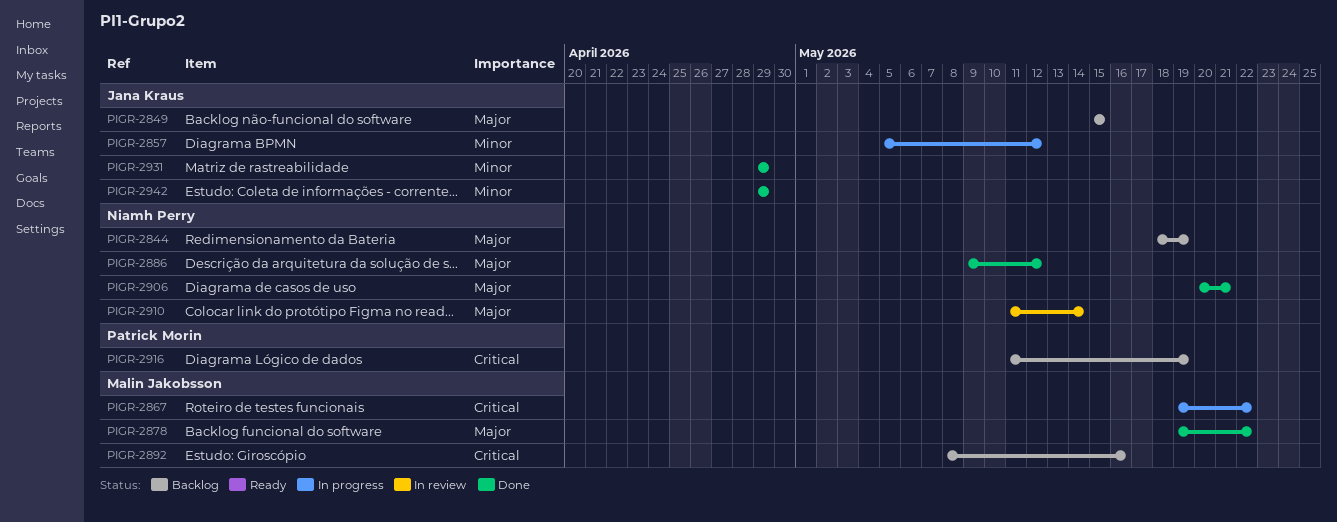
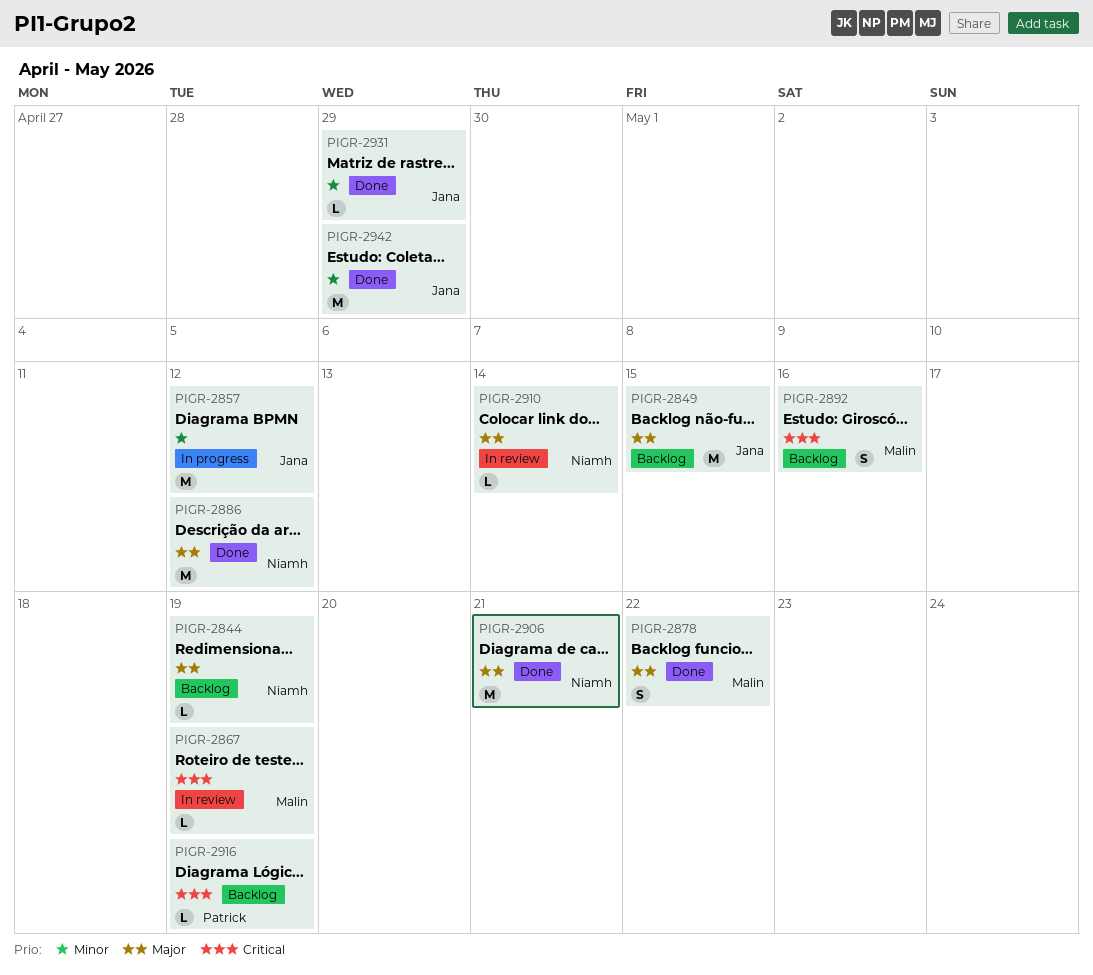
PIGR-2867, status: In progress -> In review
PIGR-2867, due: May 22 -> May 19

